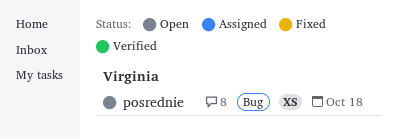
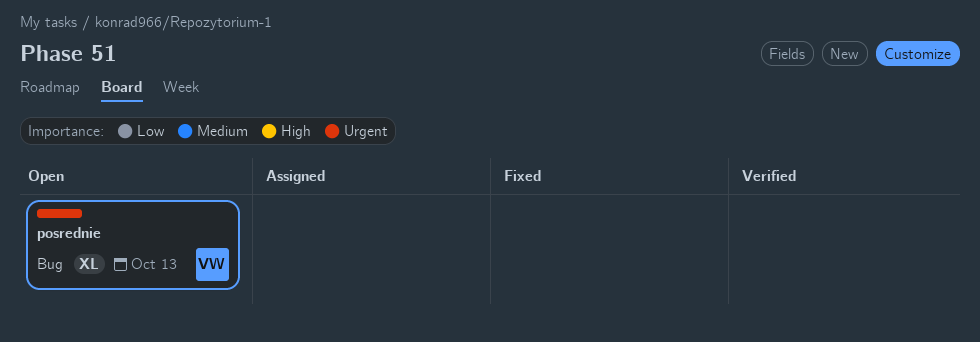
posrednie, estimate: XS -> XL
posrednie, due: Oct 18 -> Oct 13

